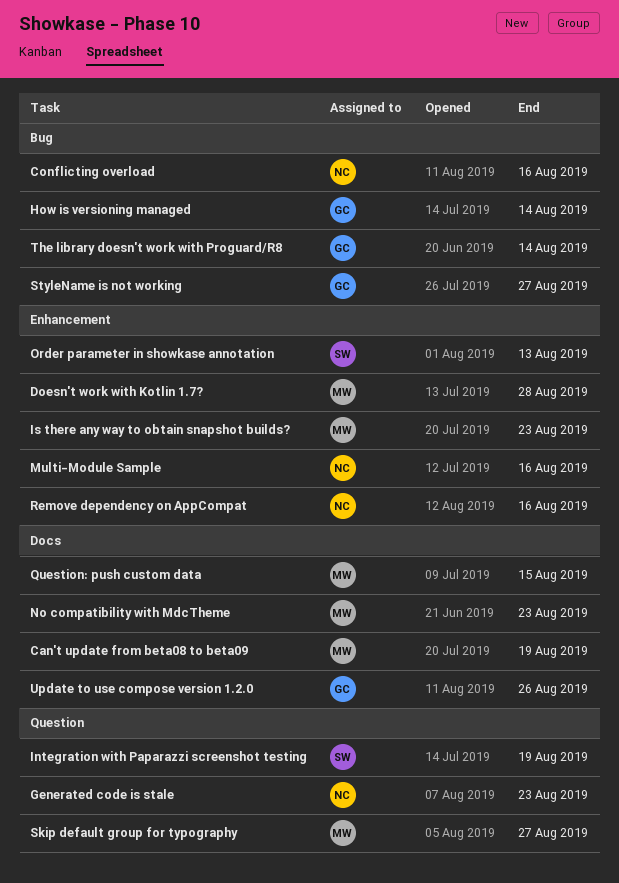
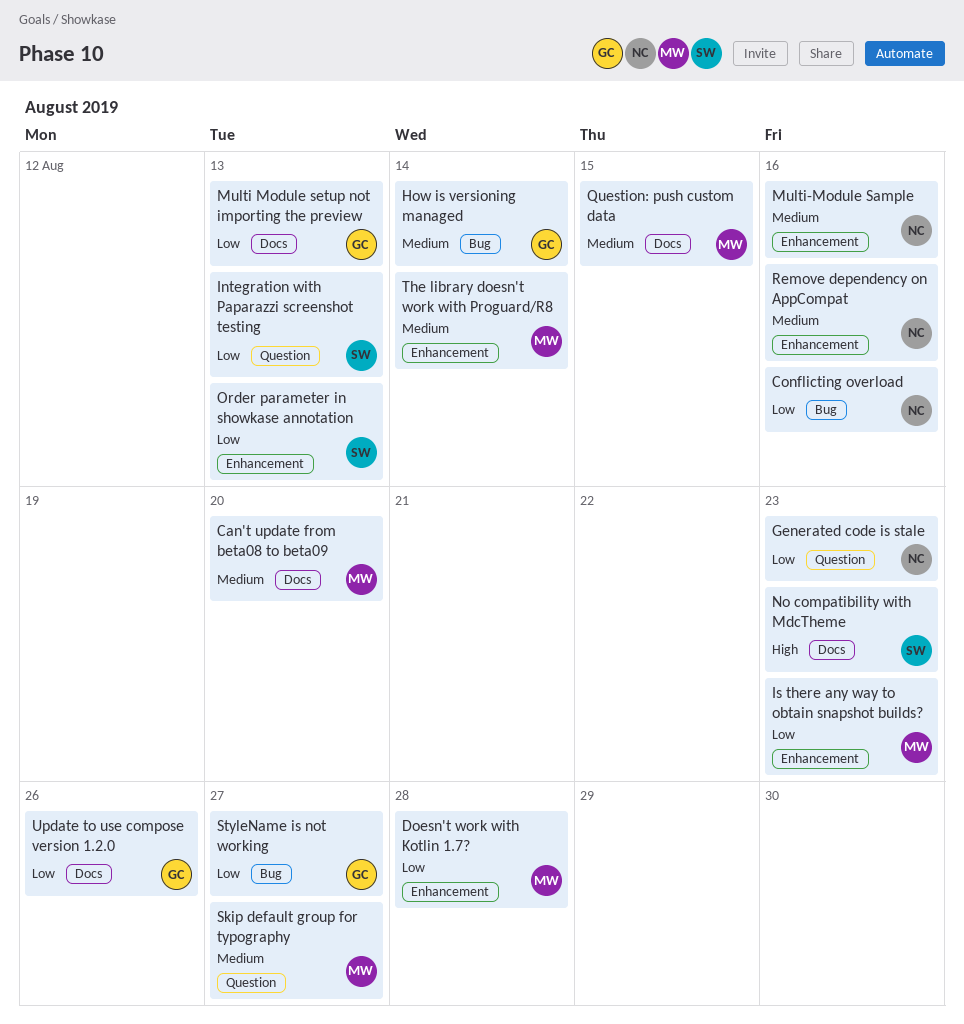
Can't update from beta08 to beta09, due: Aug 19 -> Aug 20
Integration with Paparazzi screenshot testing, due: Aug 19 -> Aug 13
Multi Module setup not importing the preview: none -> present
No compatibility with MdcTheme, owner: MW -> SW
The library doesn't work with Proguard/R8, owner: GC -> MW
The library doesn't work with Proguard/R8, label: Bug -> Enhancement

